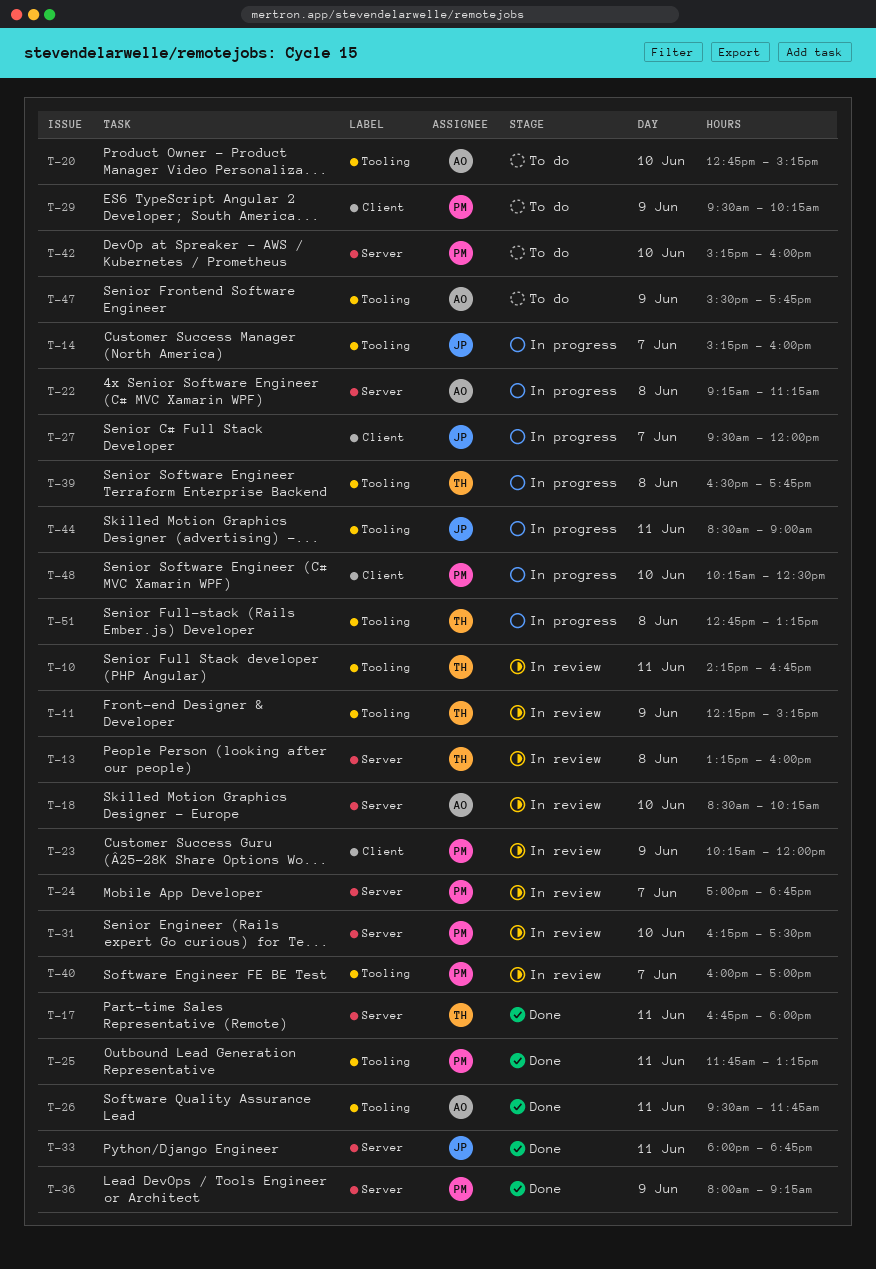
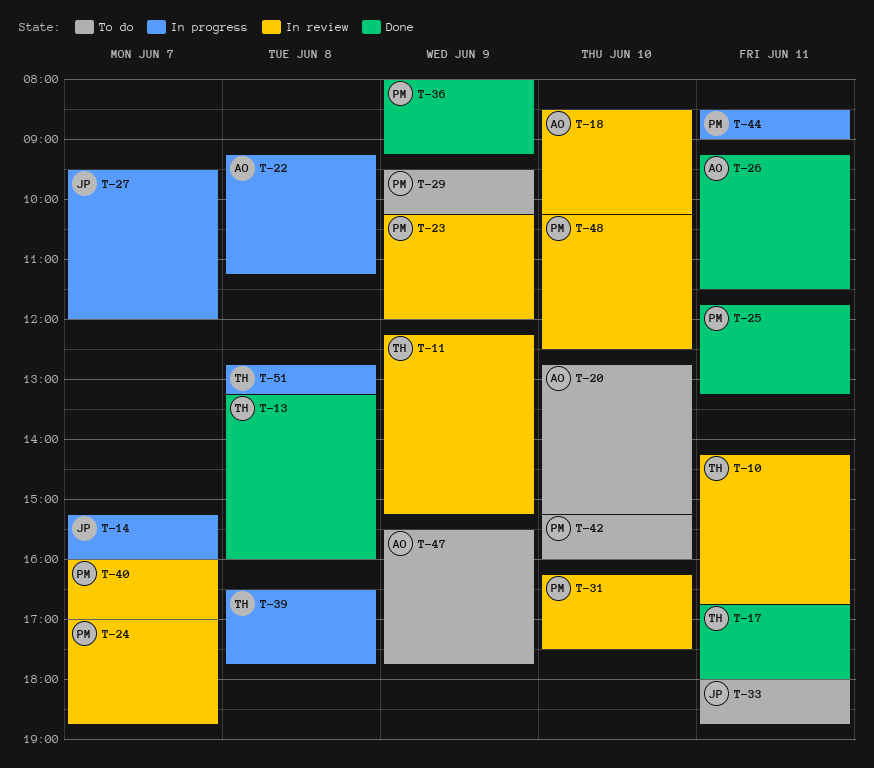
T-13, status: In review -> Done
T-26, begins: 09:30 -> 09:15
T-26, ends: 11:45 -> 11:30
T-33, status: Done -> To do
T-44, owner: JP -> PM
T-48, status: In progress -> In review

